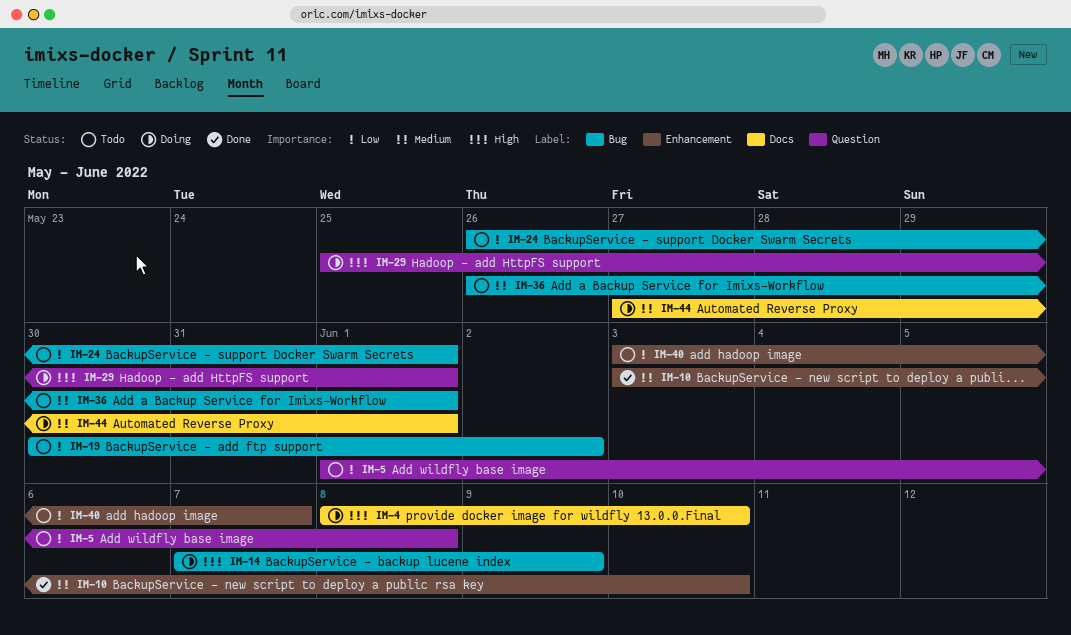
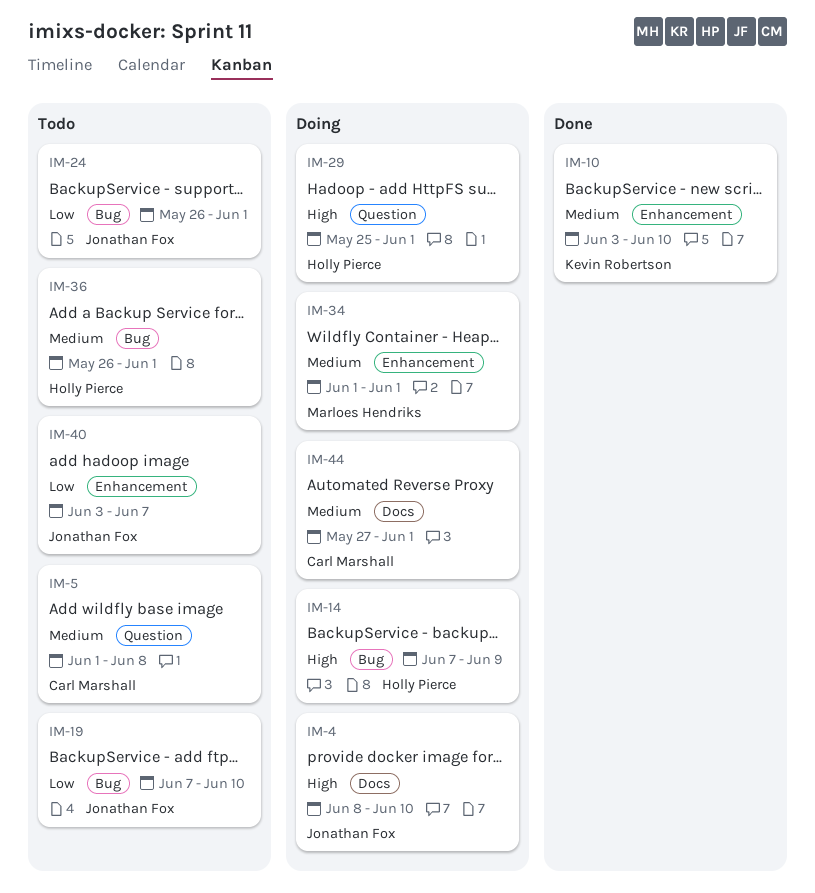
IM-5, priority: Low -> Medium
IM-19, start: May 30 -> Jun 7
IM-19, due: Jun 2 -> Jun 10
IM-34: none -> present

